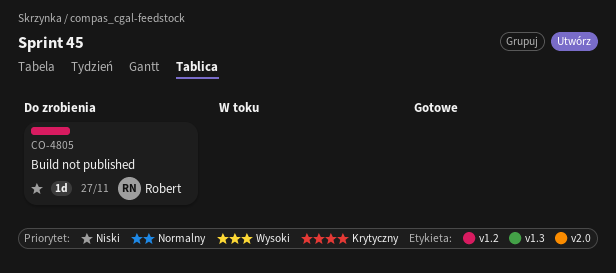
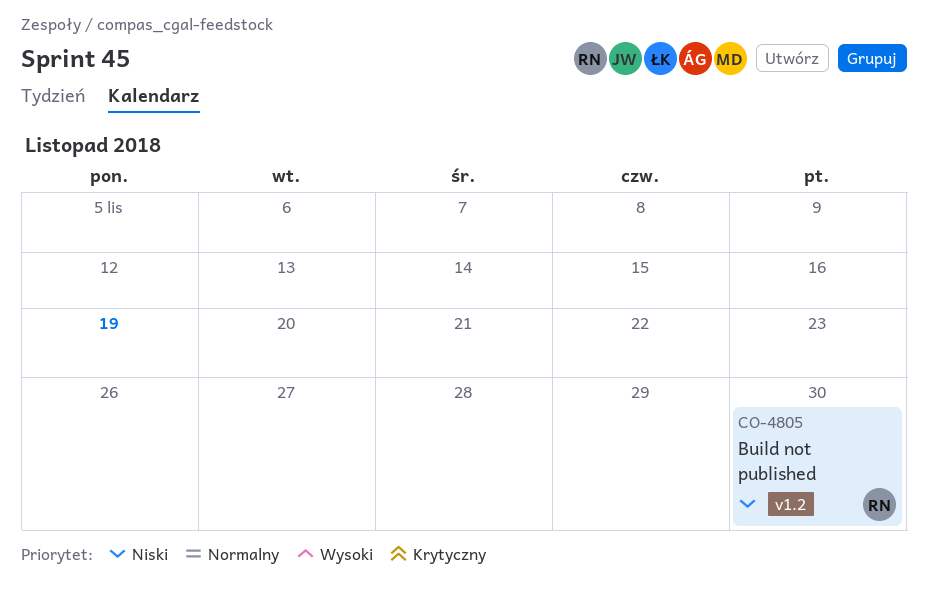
CO-4805, due: Nov 27 -> Nov 30

